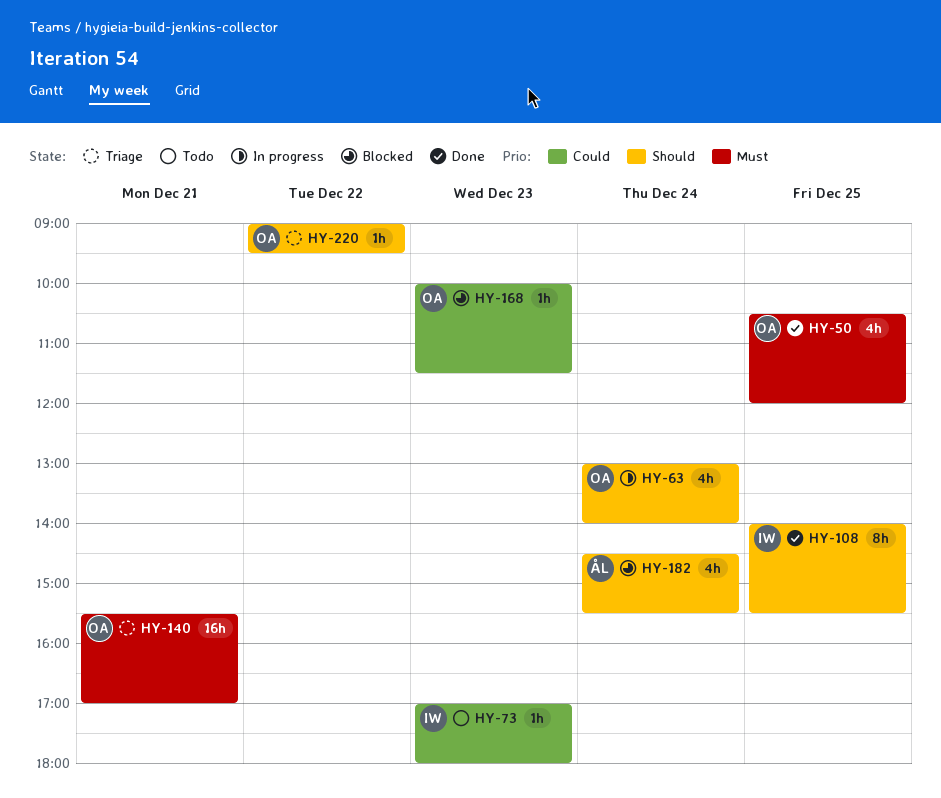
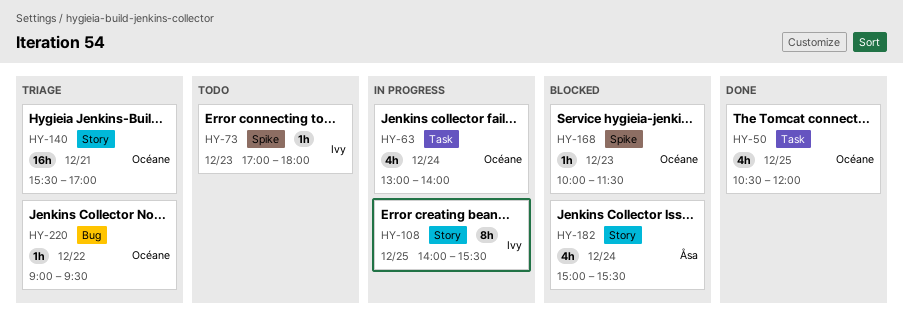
HY-108, status: Done -> In progress
HY-182, begins: 14:30 -> 15:00

